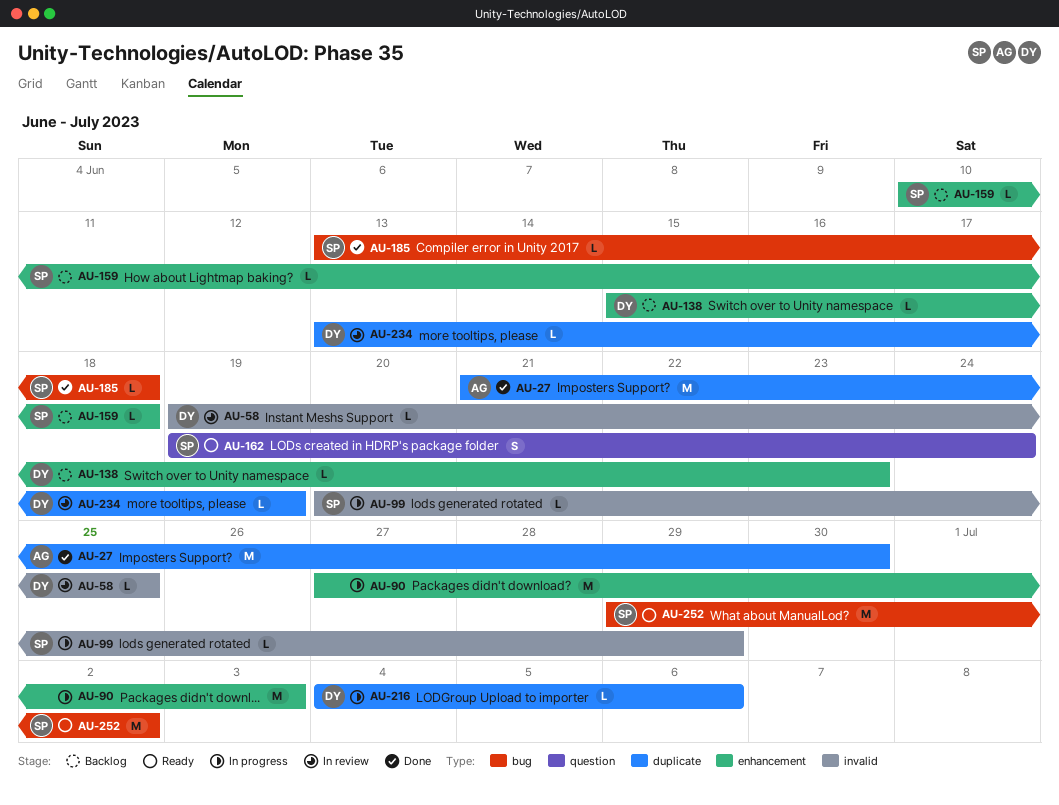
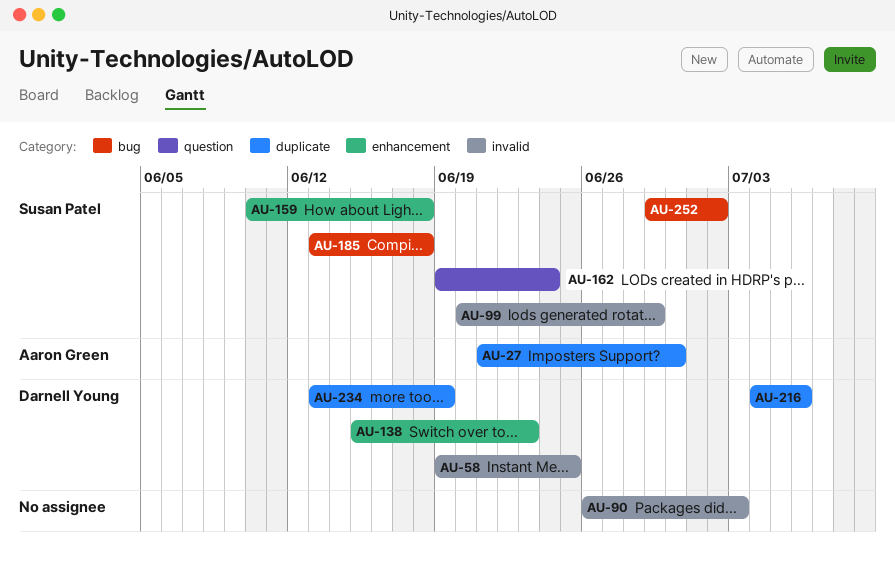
AU-90, label: enhancement -> invalid
AU-90, start: Jun 27 -> Jun 26

